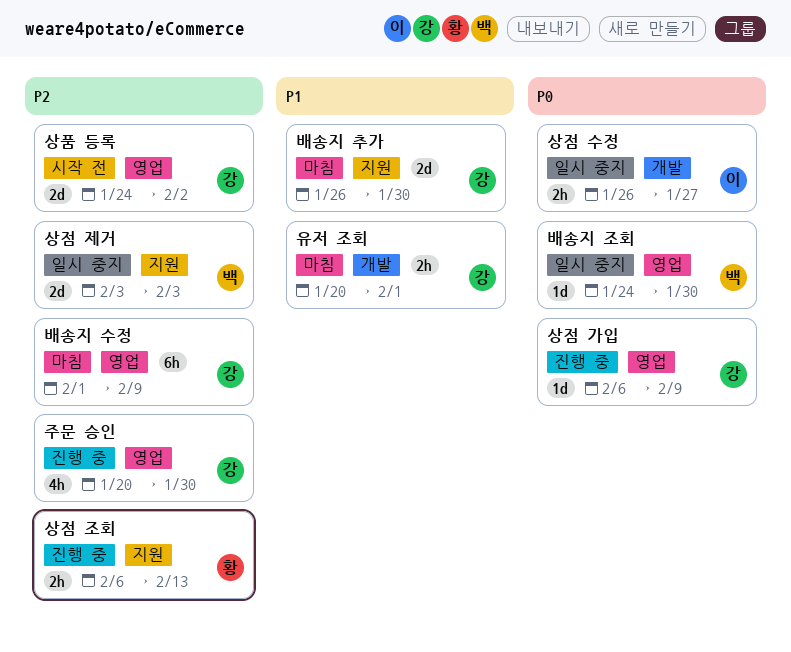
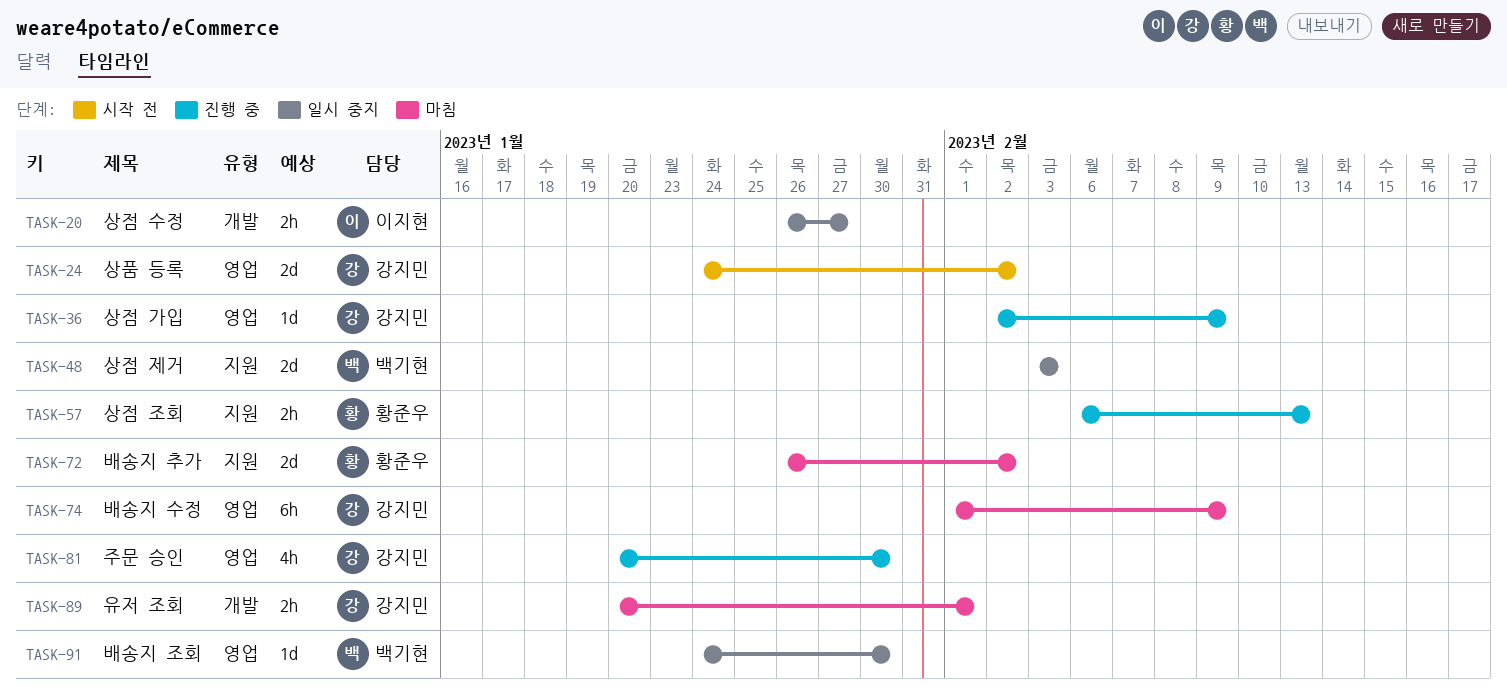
배송지 추가, owner: 강지민 -> 황준우
배송지 추가, due: Jan 30 -> Feb 2
상점 가입, start: Feb 6 -> Feb 2

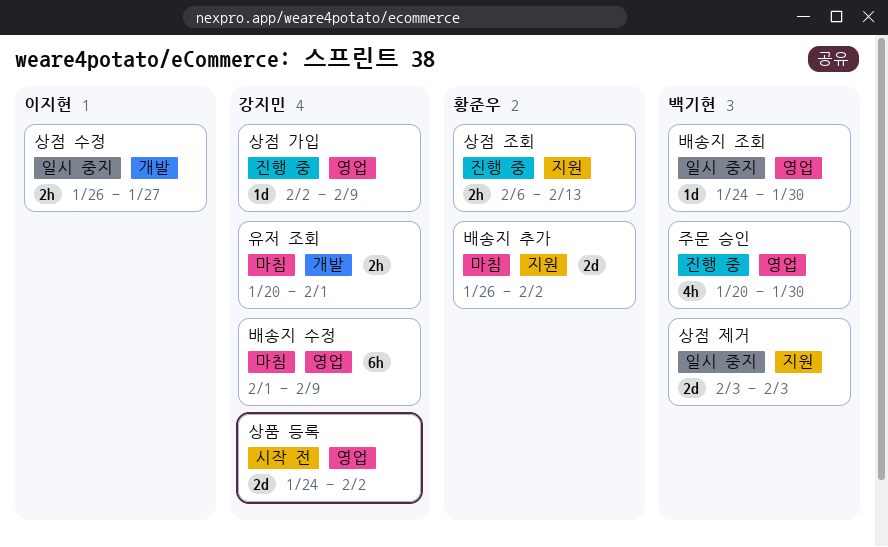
주문 승인, owner: 강지민 -> 백기현

